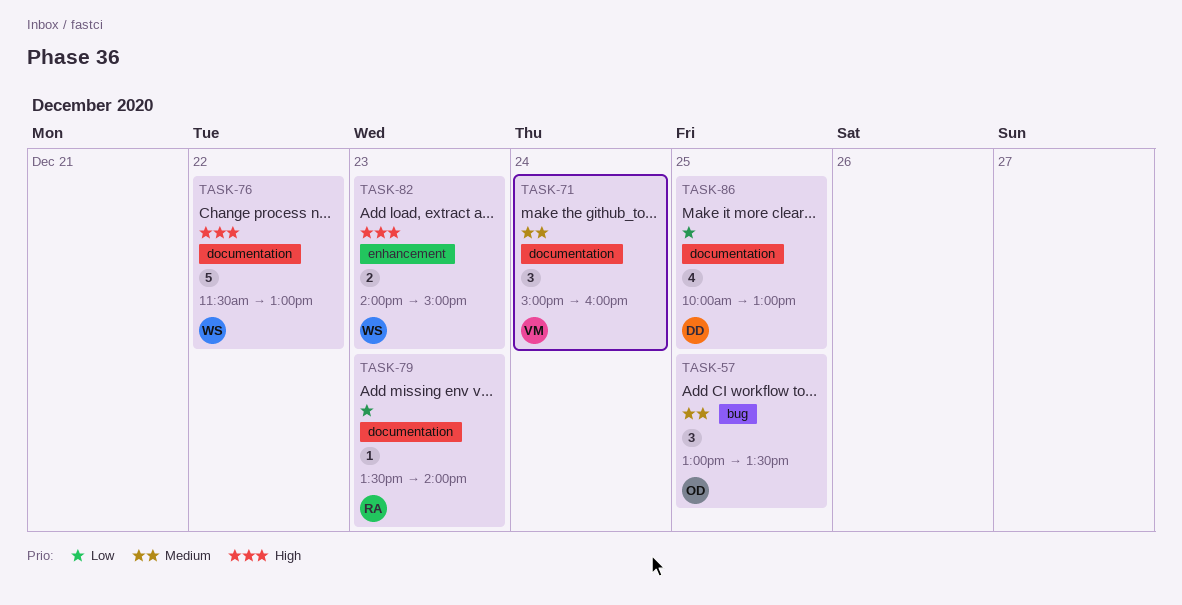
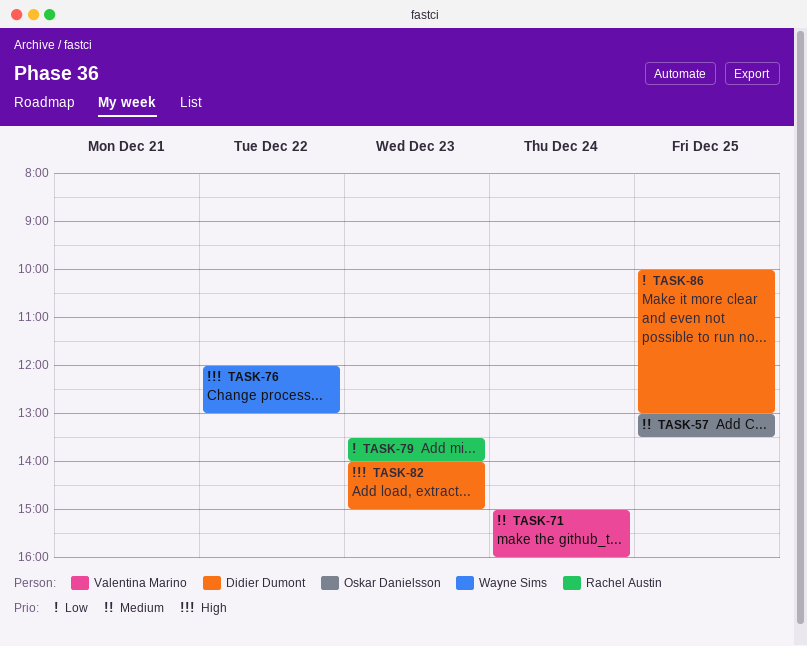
TASK-76, begins: 11:30 -> 12:00
TASK-82, owner: Wayne Sims -> Didier Dumont

